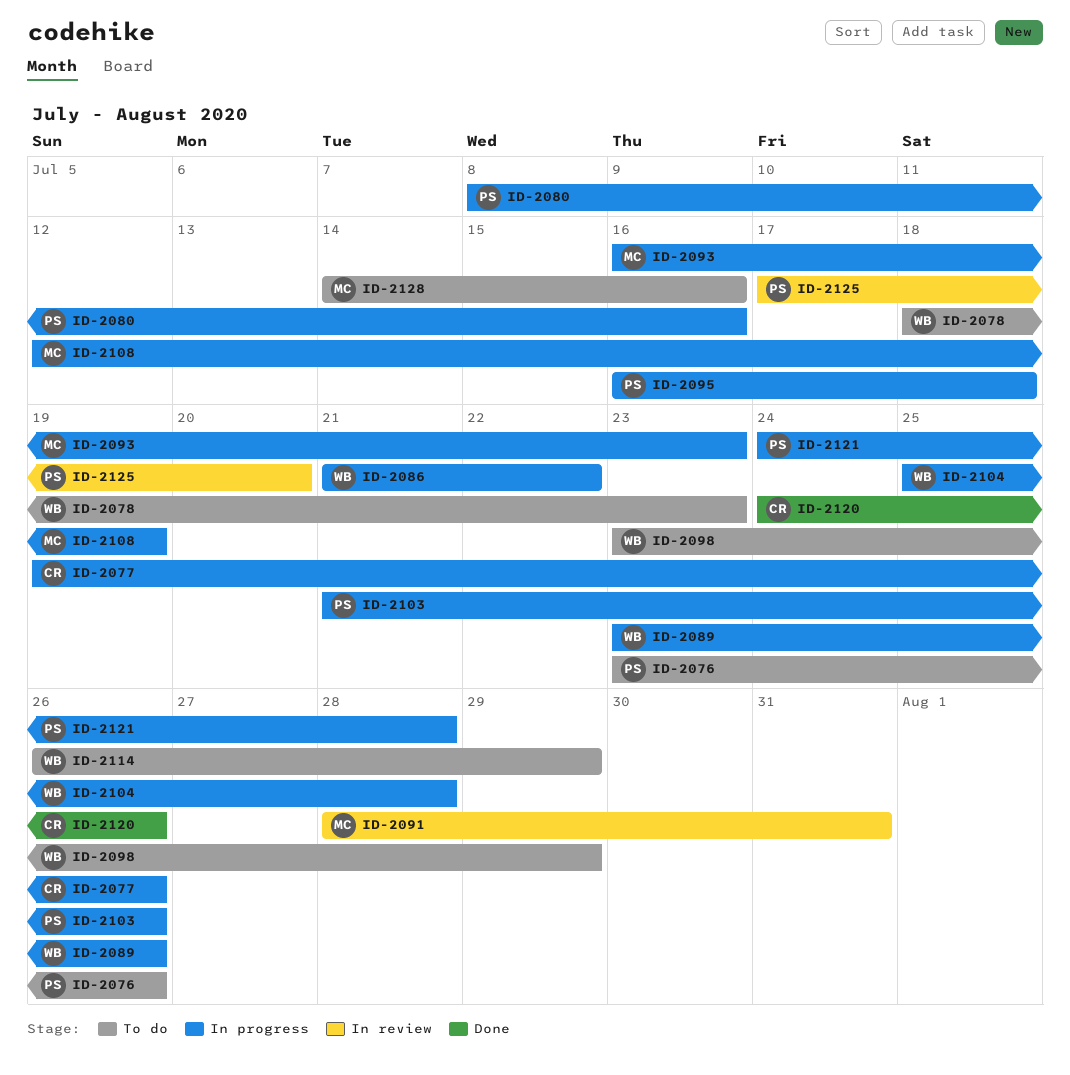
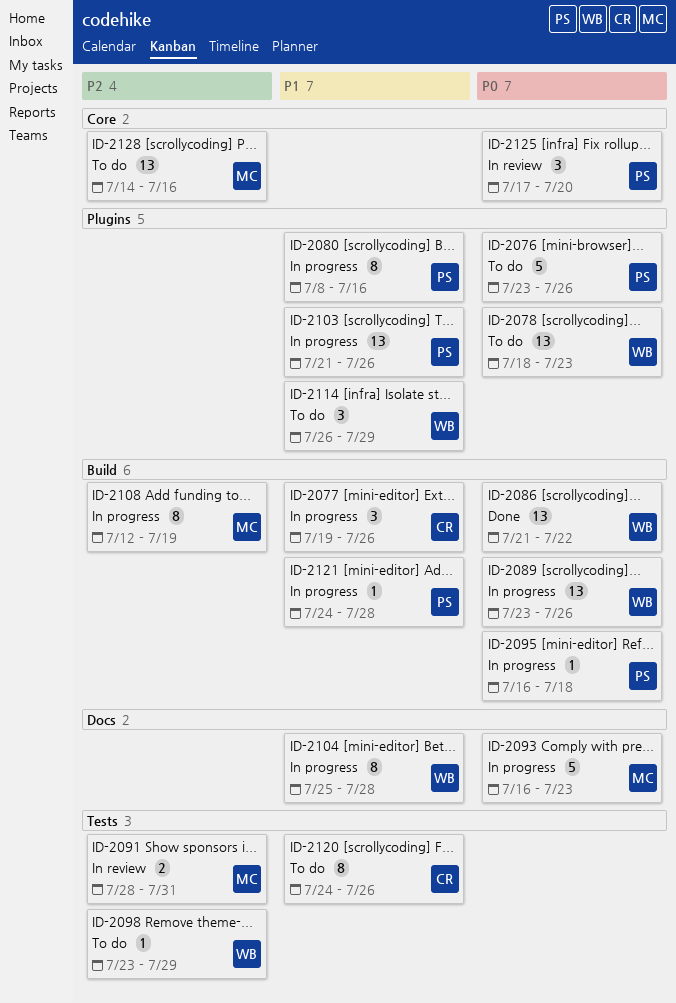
ID-2086, status: In progress -> Done
ID-2120, status: Done -> To do

